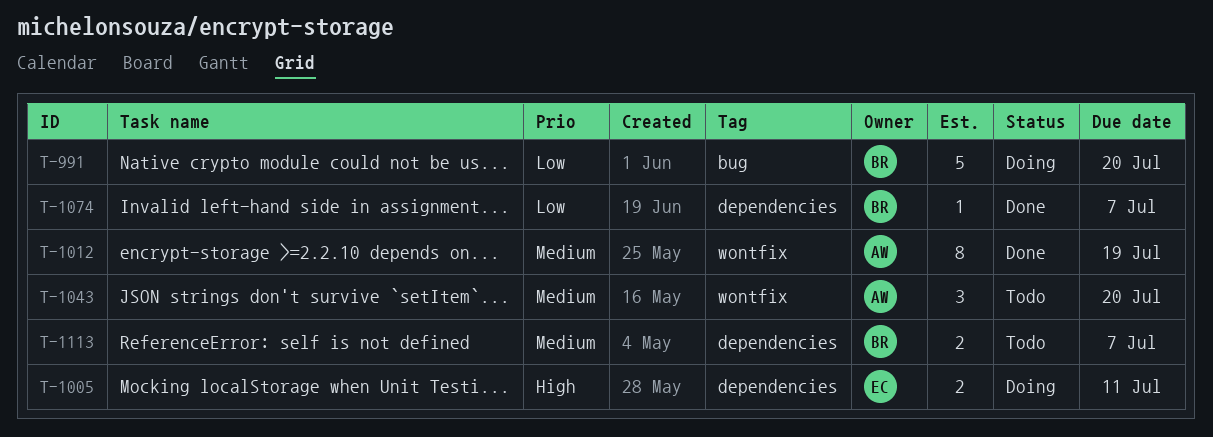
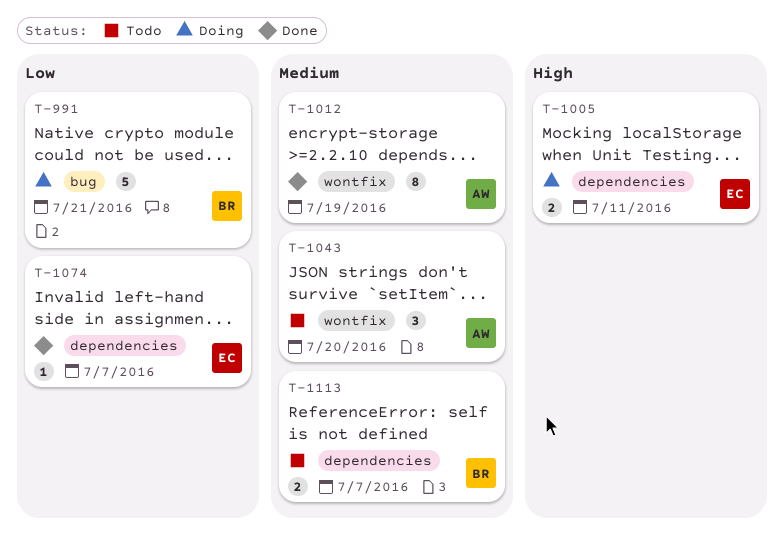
T-991, due: Jul 20 -> Jul 21
T-1074, owner: BR -> EC

